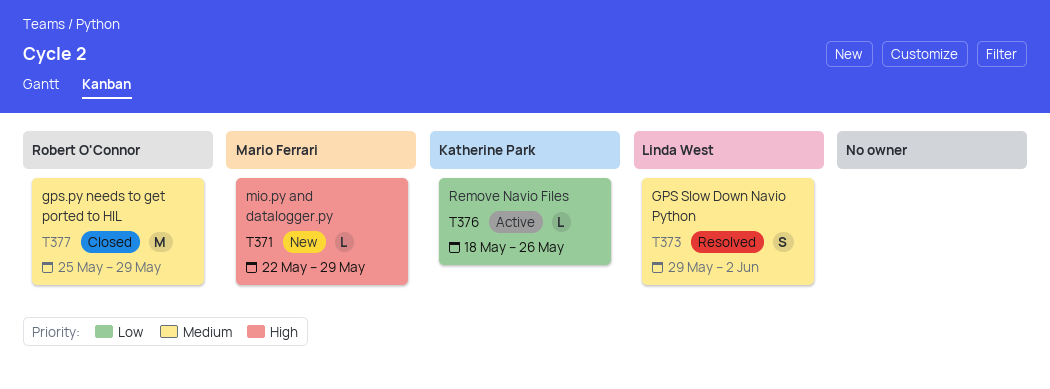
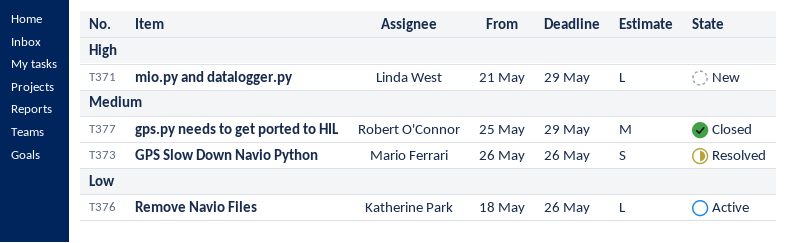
T371, owner: Mario Ferrari -> Linda West
T371, start: May 22 -> May 21
T373, owner: Linda West -> Mario Ferrari
T373, start: May 29 -> May 26
T373, due: Jun 2 -> May 26

